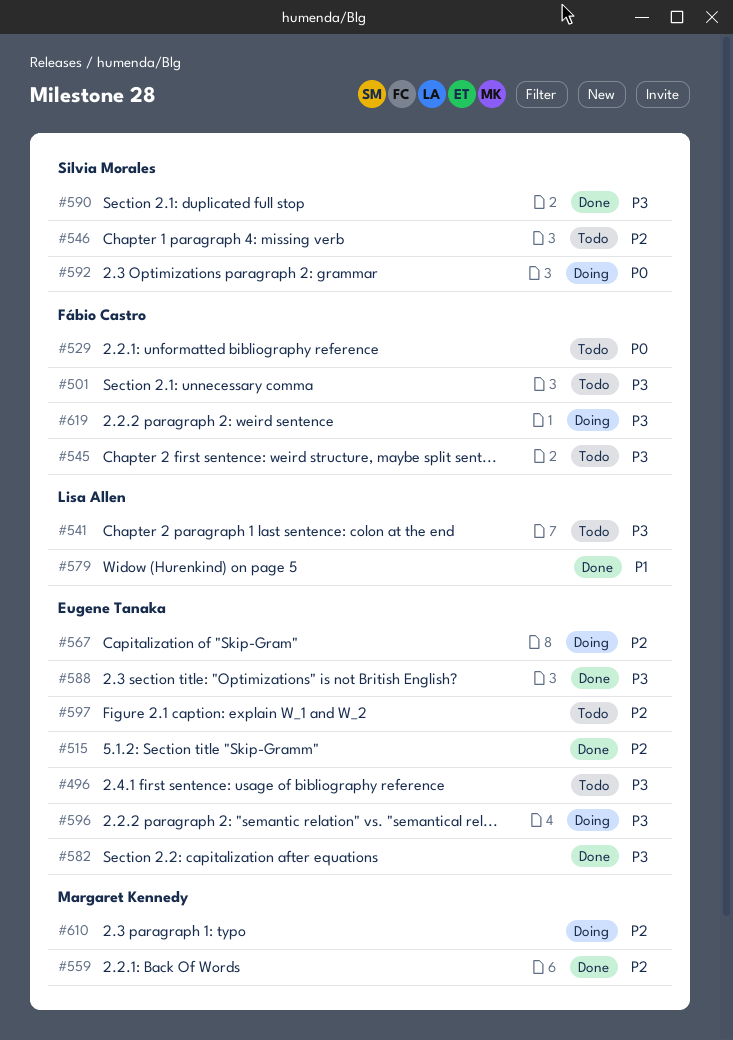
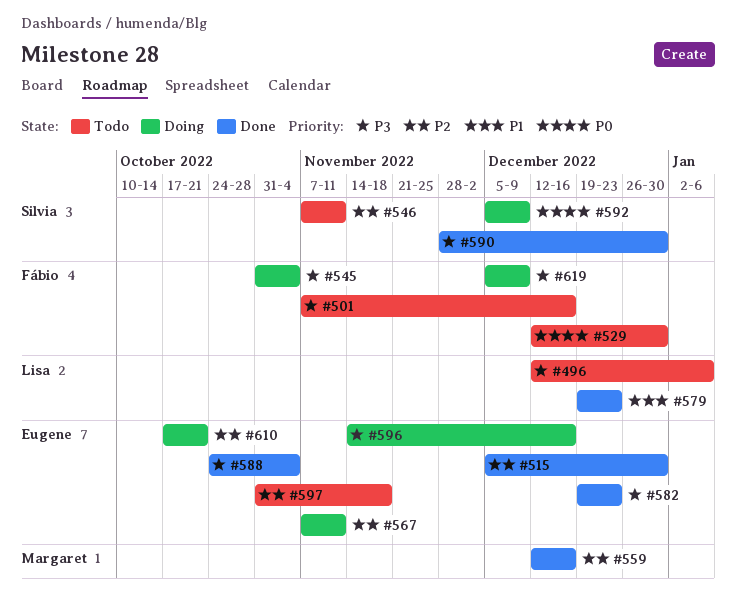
#496, owner: Eugene Tanaka -> Lisa Allen
#541: present -> none
#545, status: Todo -> Doing
#610, owner: Margaret Kennedy -> Eugene Tanaka

